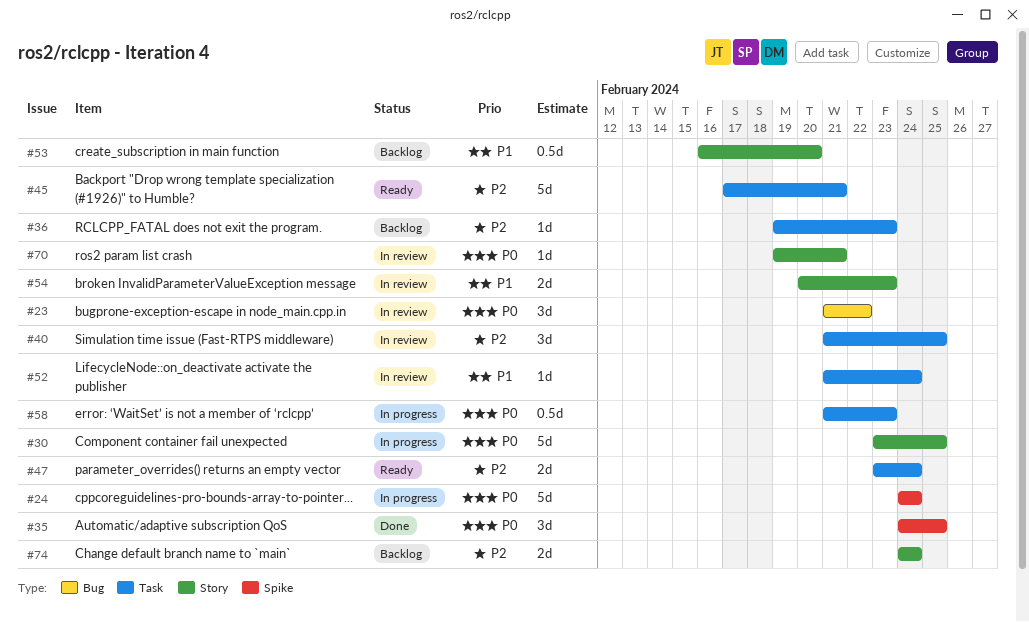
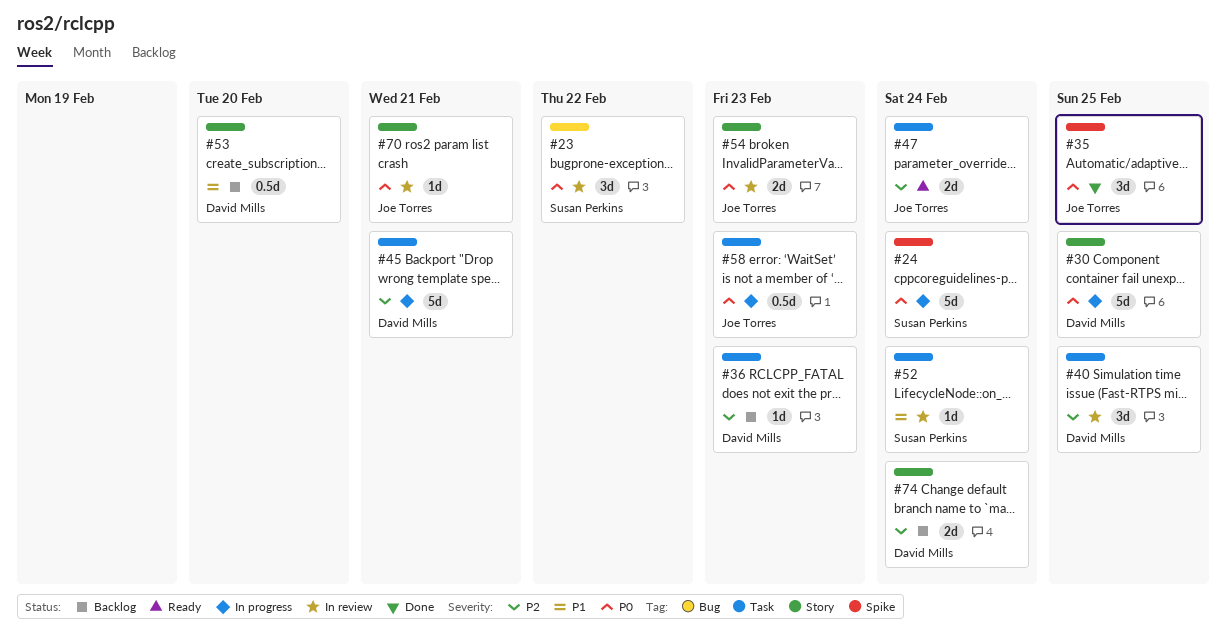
#45, status: Ready -> In progress
#54, priority: P1 -> P0

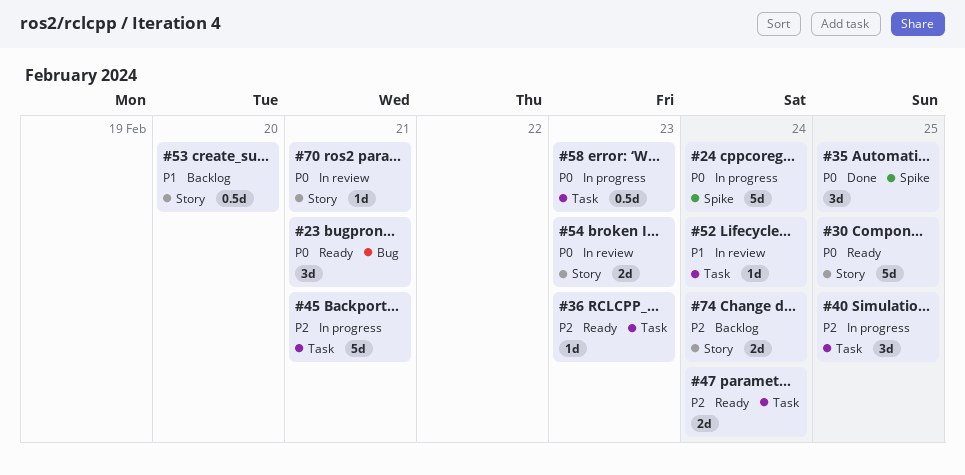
#23, status: In review -> Ready
#23, due: Feb 22 -> Feb 21
#30, status: In progress -> Ready
#36, status: Backlog -> Ready
#40, status: In review -> In progress

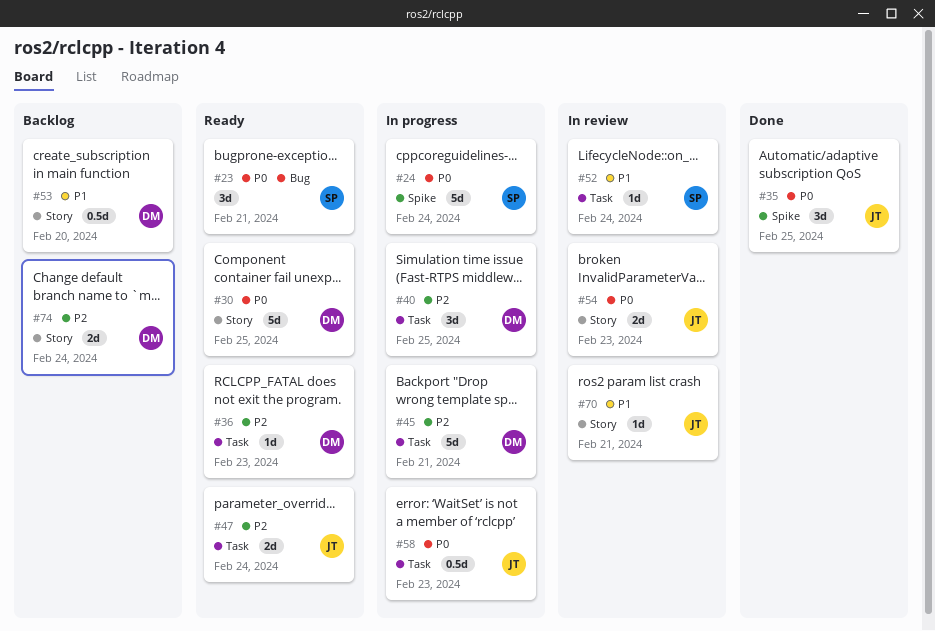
#70, priority: P0 -> P1

